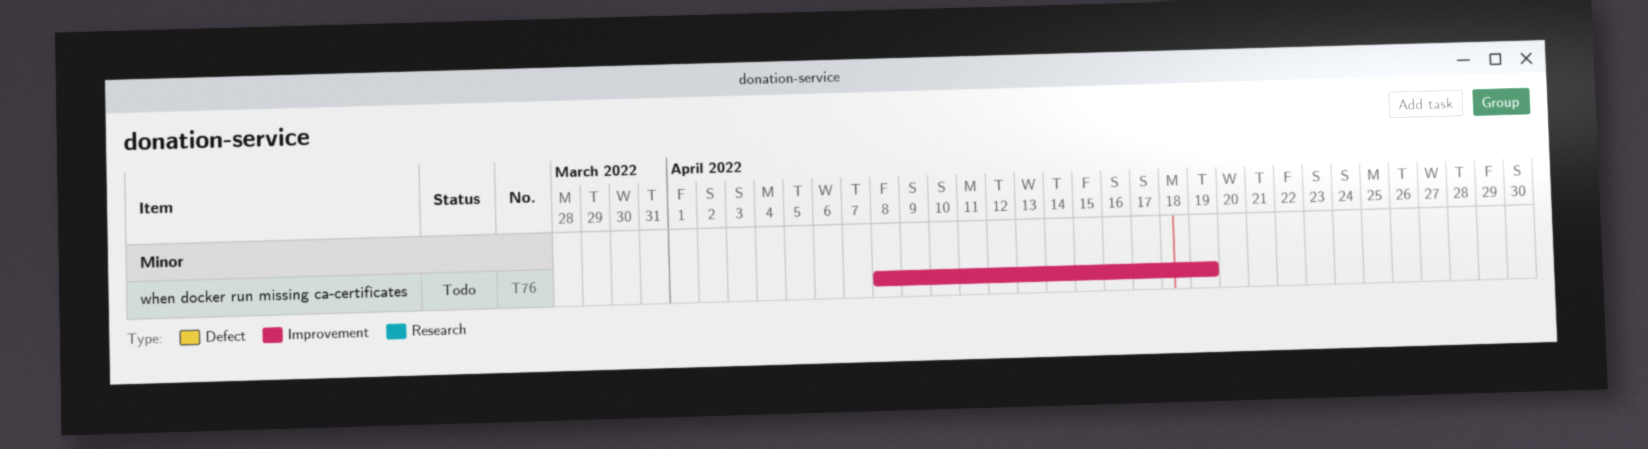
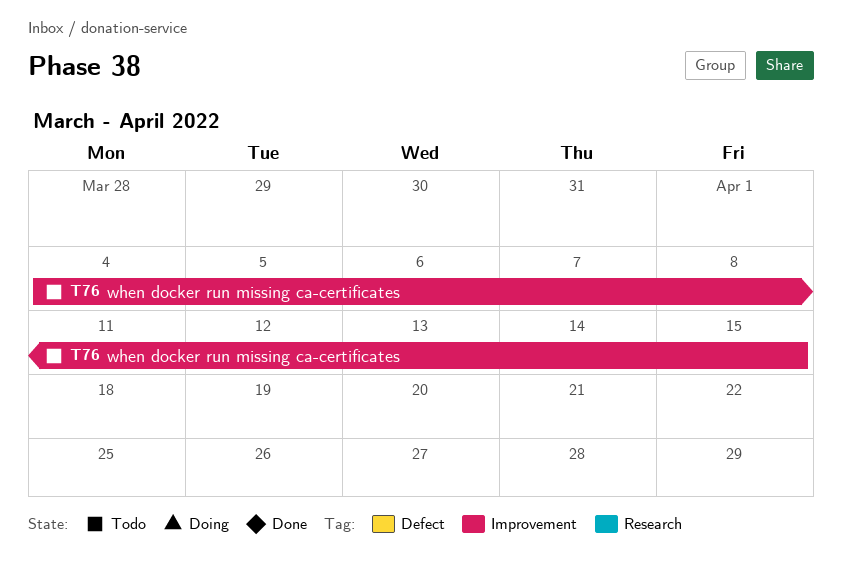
T76, start: Apr 8 -> Apr 4
T76, due: Apr 19 -> Apr 15

